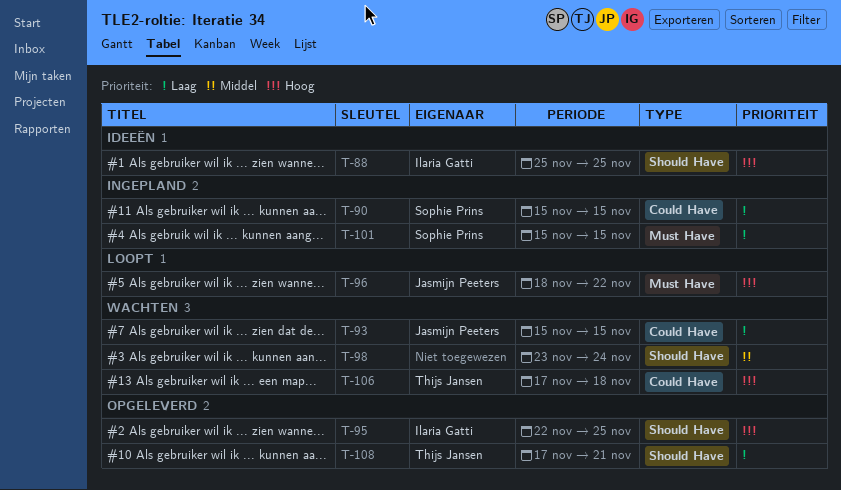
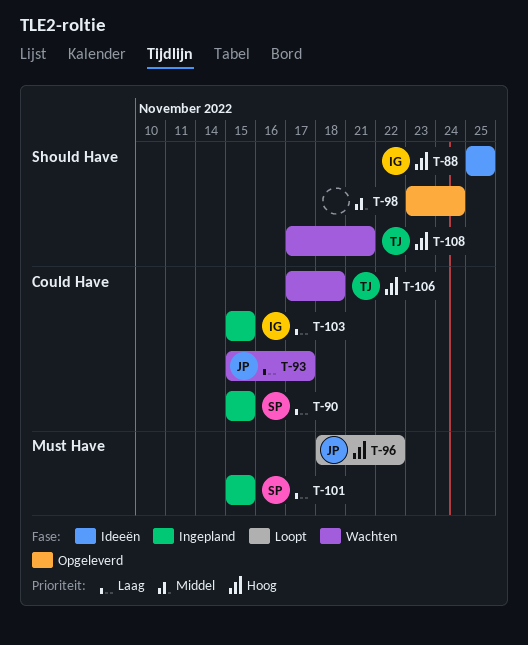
T-93, due: Nov 15 -> Nov 17
T-95: present -> none
T-98, status: Wachten -> Opgeleverd
T-103: none -> present
T-108, status: Opgeleverd -> Wachten
T-108, priority: Laag -> Hoog

